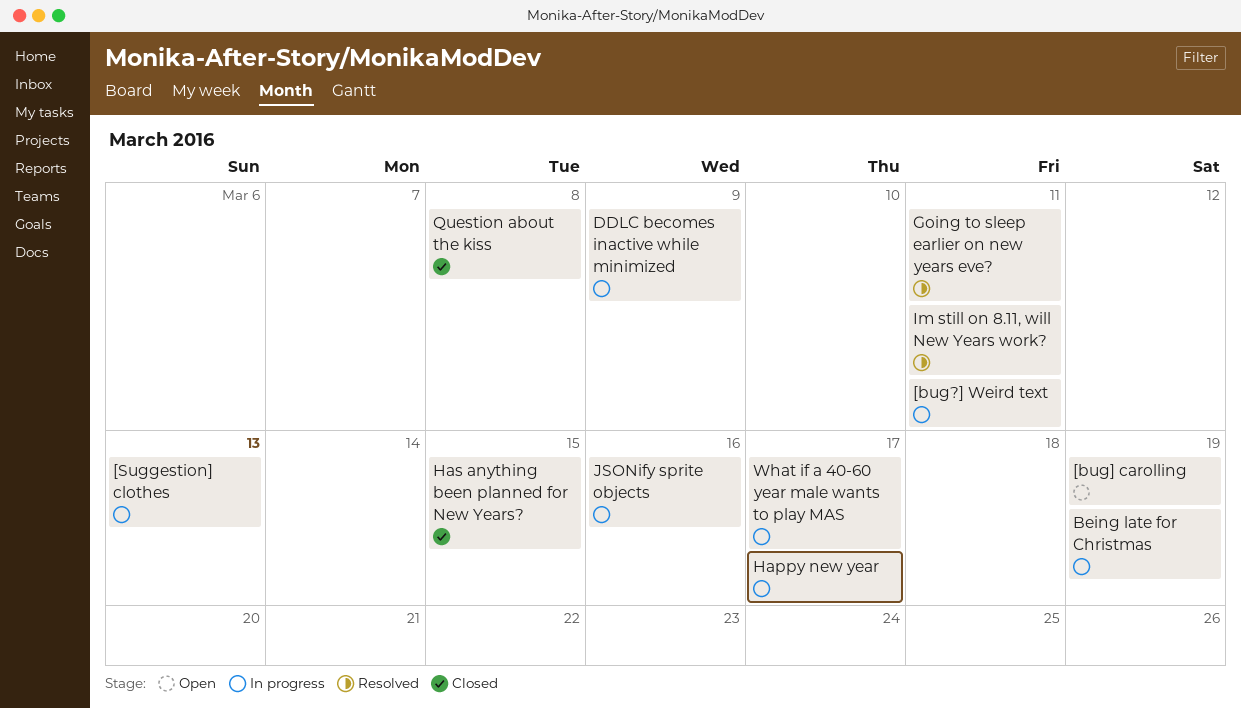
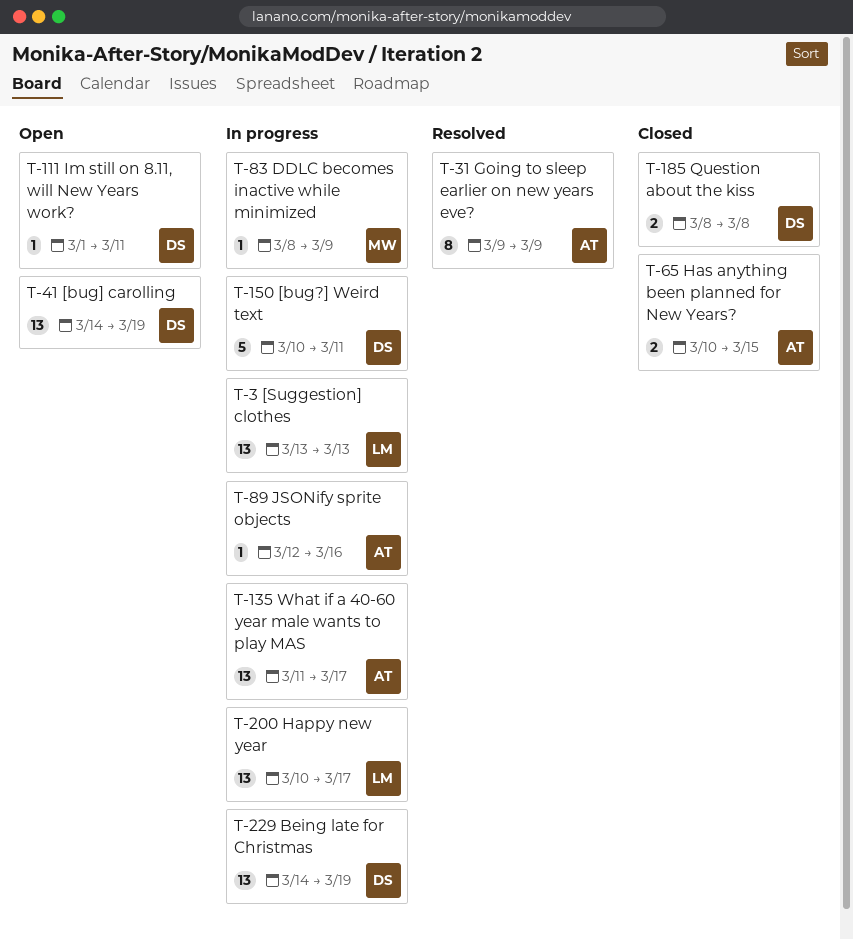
Going to sleep earlier on new years eve?, due: Mar 11 -> Mar 9
Im still on 8.11, will New Years work?, status: Resolved -> Open

